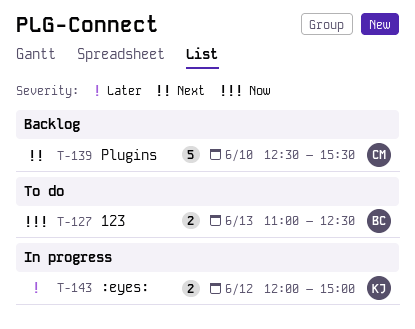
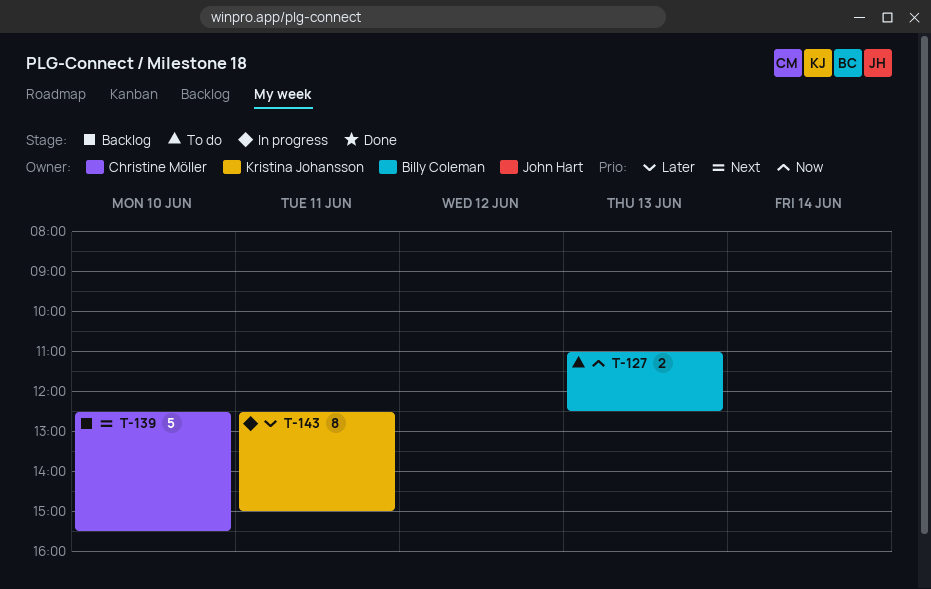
T-143, estimate: 2 -> 8
T-143, day: Jun 12 -> Jun 11
T-143, begins: 12:00 -> 12:30

